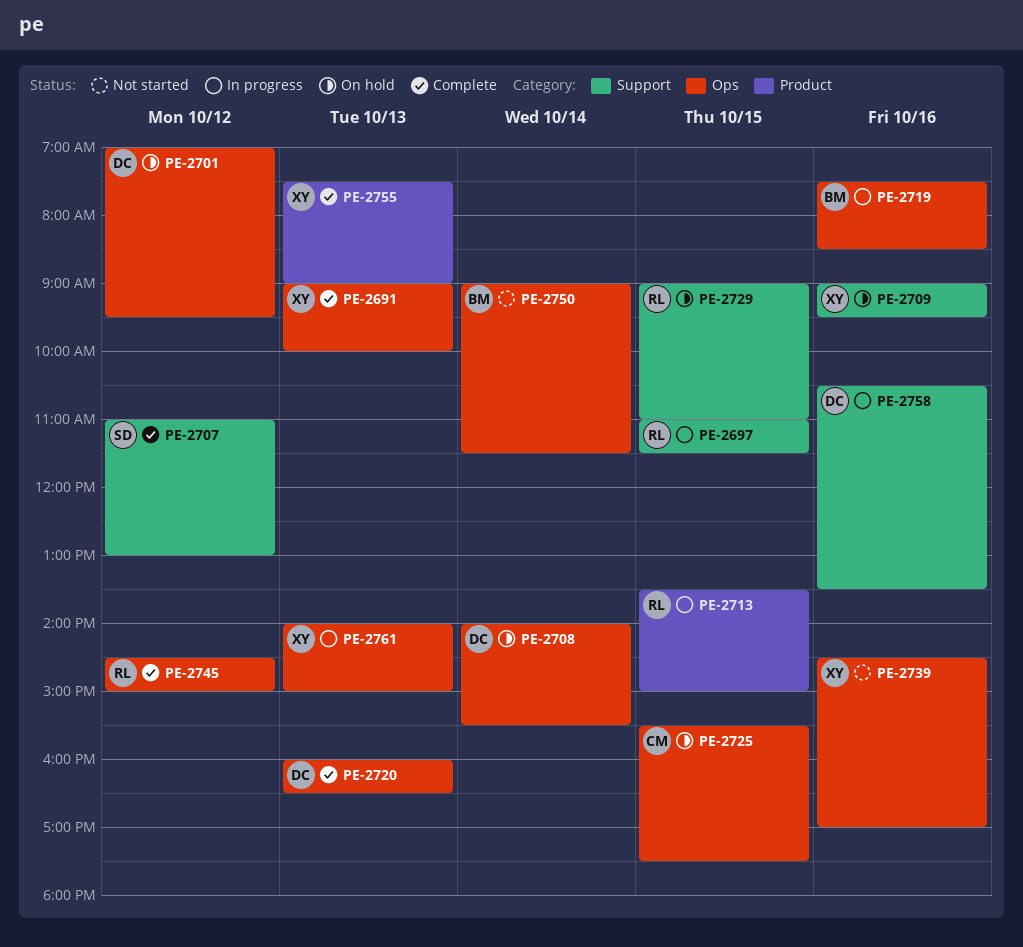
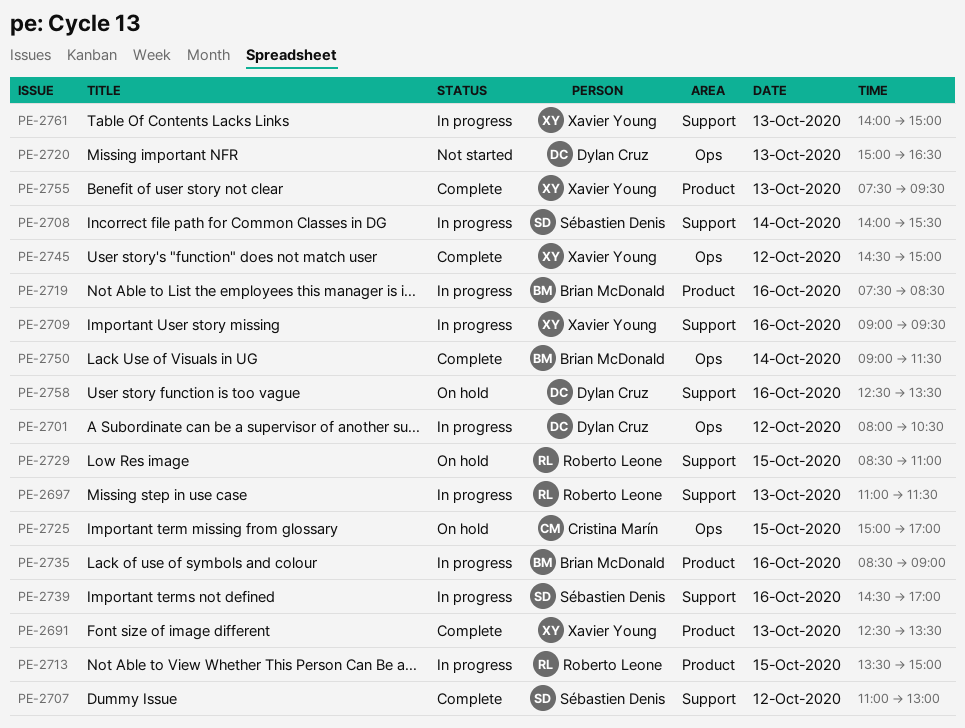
PE-2691, label: Ops -> Product
PE-2691, begins: 09:00 -> 12:30
PE-2691, ends: 10:00 -> 13:30
PE-2697, day: Oct 15 -> Oct 13
PE-2701, status: On hold -> In progress
PE-2701, begins: 07:00 -> 08:00
PE-2701, ends: 09:30 -> 10:30
PE-2708, status: On hold -> In progress
PE-2708, owner: Dylan Cruz -> Sébastien Denis
PE-2708, label: Ops -> Support
PE-2709, status: On hold -> In progress
PE-2719, label: Ops -> Product
PE-2720, status: Complete -> Not started
PE-2720, begins: 16:00 -> 15:00
PE-2725, begins: 15:30 -> 15:00
PE-2725, ends: 17:30 -> 17:00
PE-2729, begins: 09:00 -> 08:30
PE-2735: none -> present
PE-2739, status: Not started -> In progress
PE-2739, owner: Xavier Young -> Sébastien Denis
PE-2739, label: Ops -> Support
PE-2745, owner: Roberto Leone -> Xavier Young
PE-2750, status: Not started -> Complete
PE-2755, ends: 09:00 -> 09:30
PE-2758, status: In progress -> On hold
PE-2758, begins: 10:30 -> 12:30
PE-2761, label: Ops -> Support

